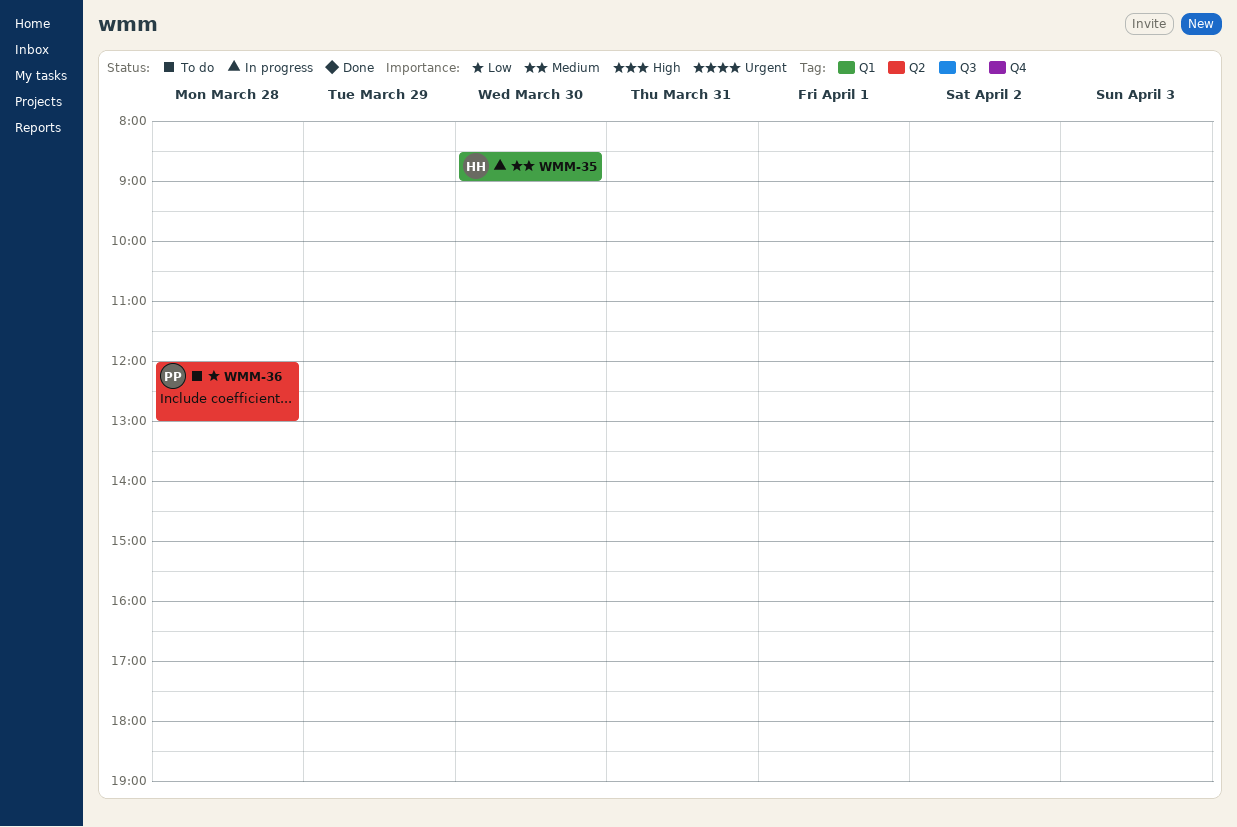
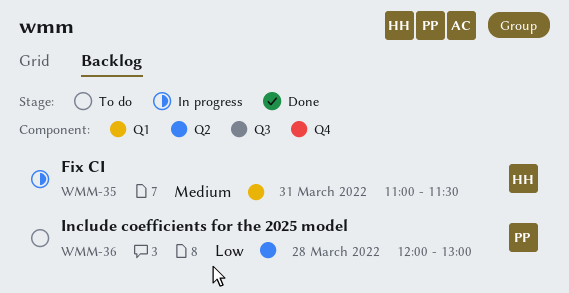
WMM-35, day: Mar 30 -> Mar 31
WMM-35, begins: 08:30 -> 11:00
WMM-35, ends: 09:00 -> 11:30

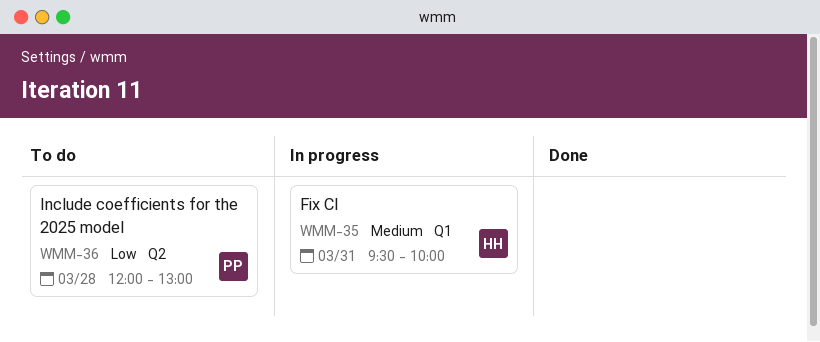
WMM-35, begins: 11:00 -> 09:30
WMM-35, ends: 11:30 -> 10:00

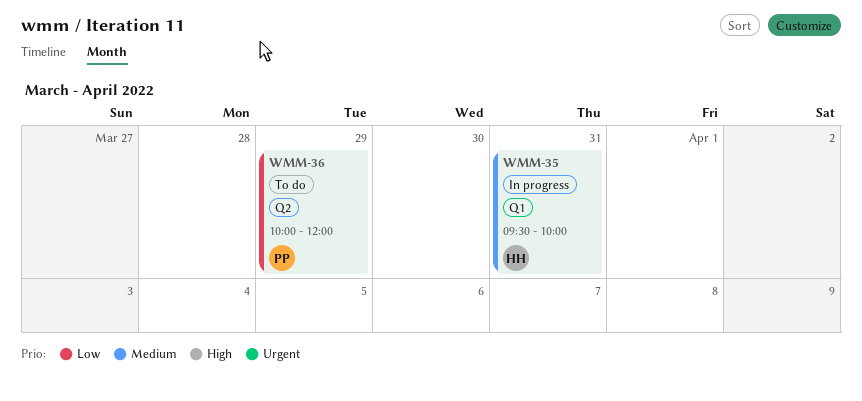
WMM-36, day: Mar 28 -> Mar 29
WMM-36, begins: 12:00 -> 10:00
WMM-36, ends: 13:00 -> 12:00

